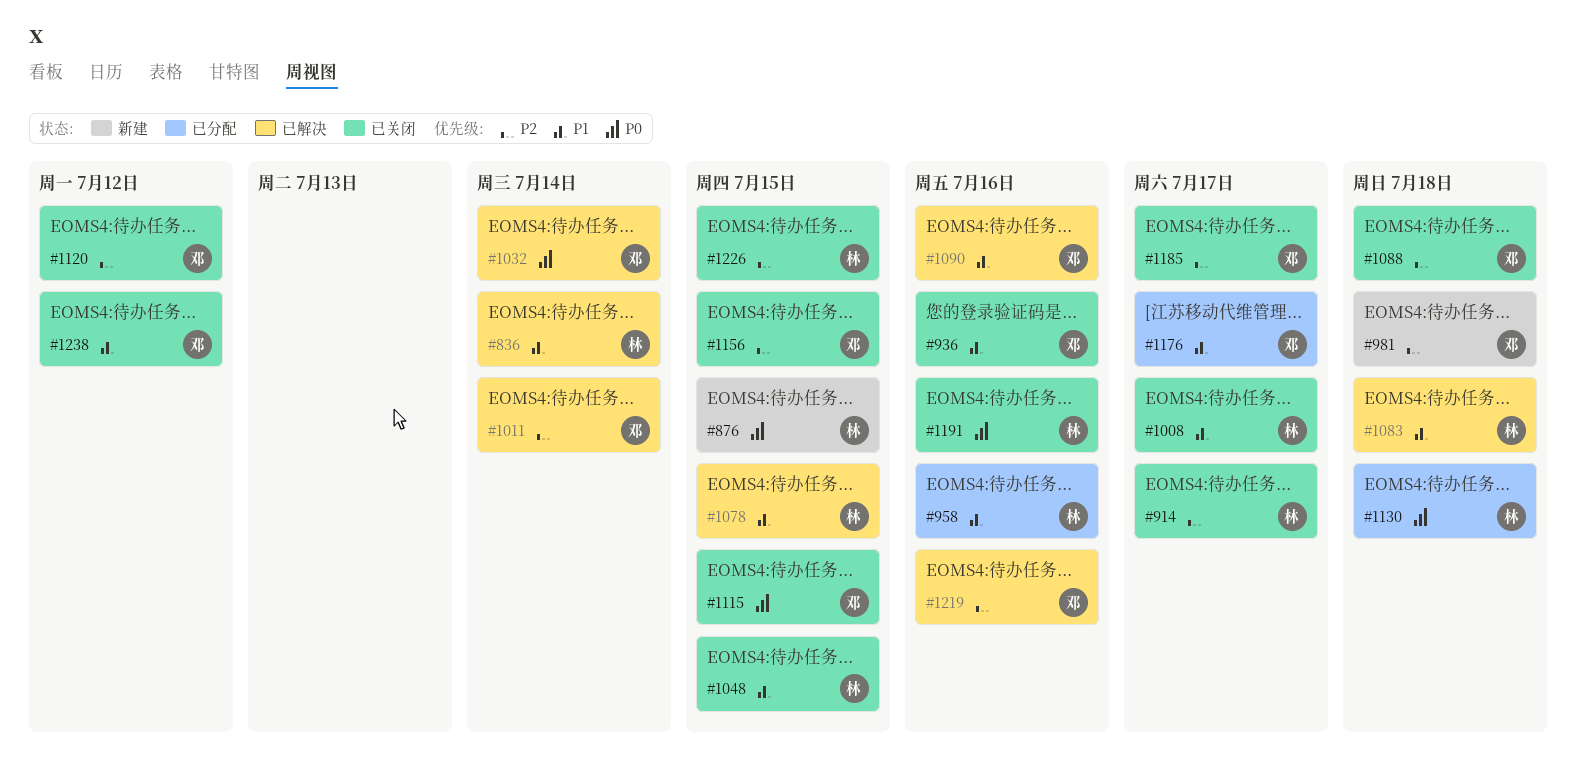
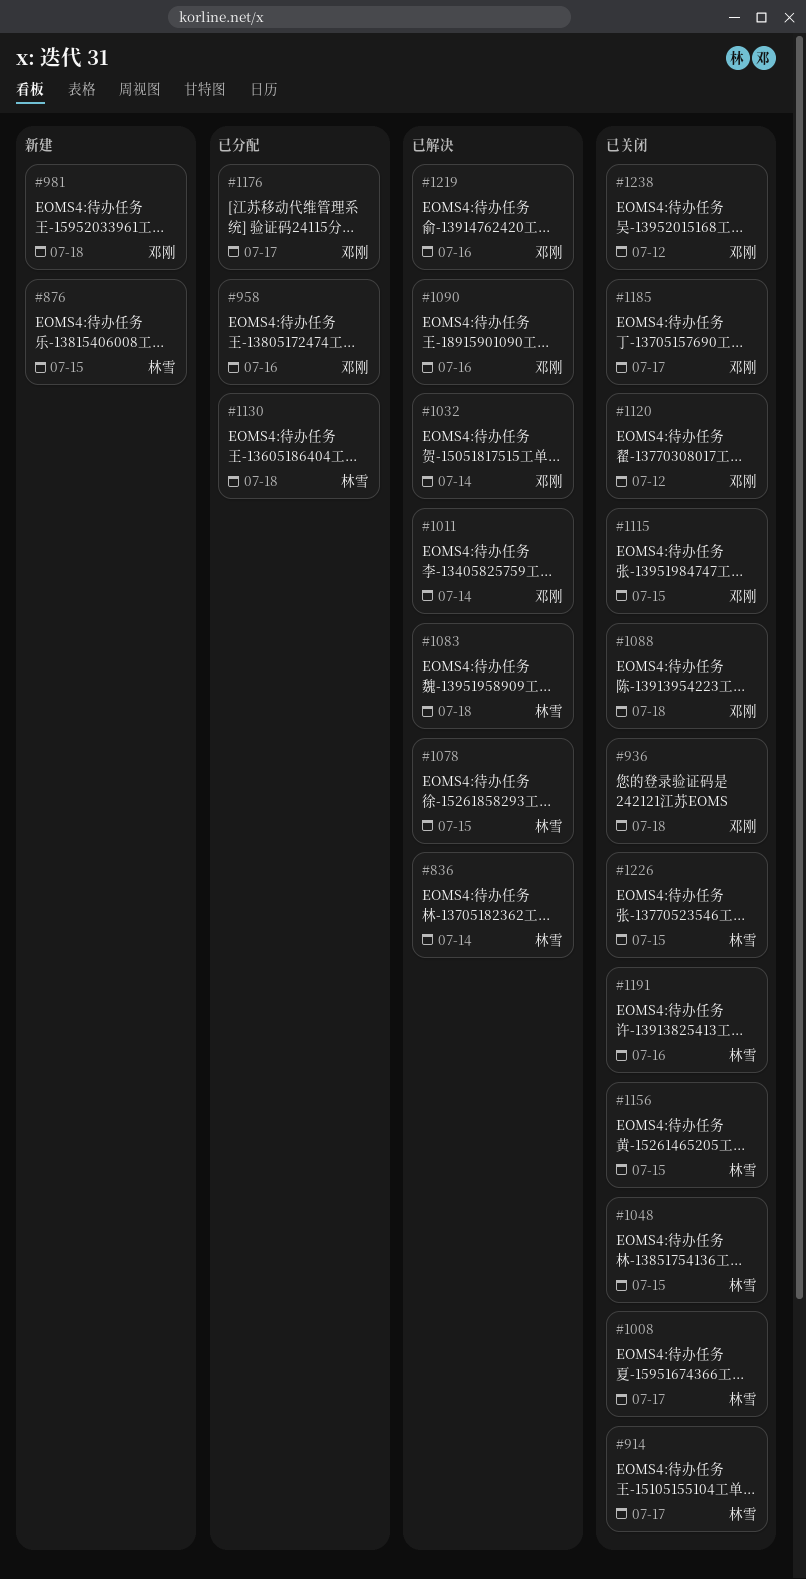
#936, due: Jul 16 -> Jul 18
#958, owner: 林雪 -> 邓刚
#1156, owner: 邓刚 -> 林雪

